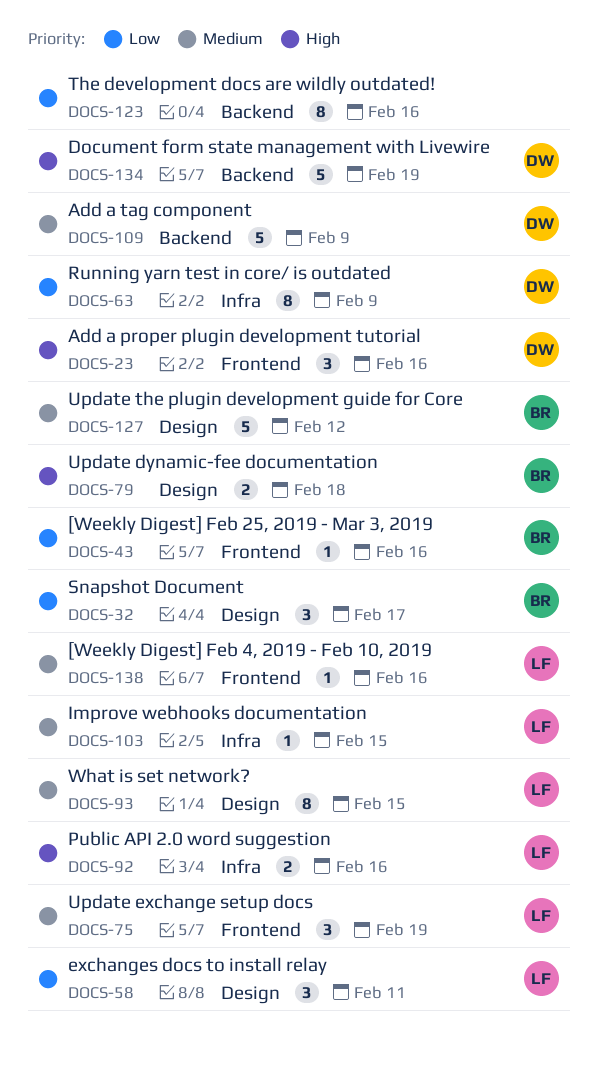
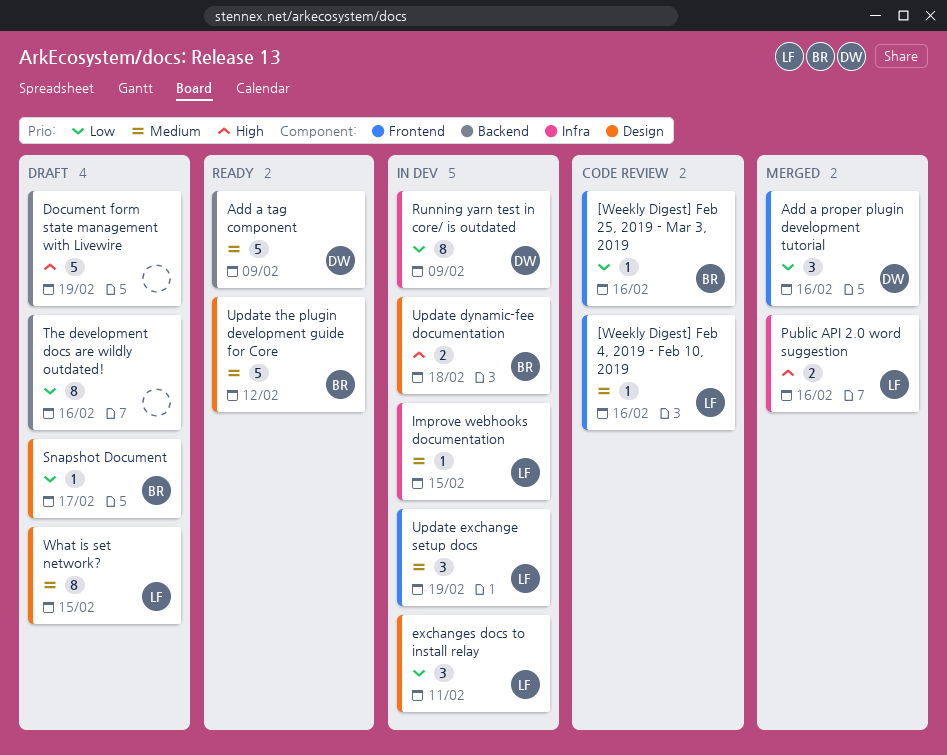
Add a proper plugin development tutorial, priority: High -> Low
Document form state management with Livewire, owner: DW -> none
Snapshot Document, estimate: 3 -> 1

